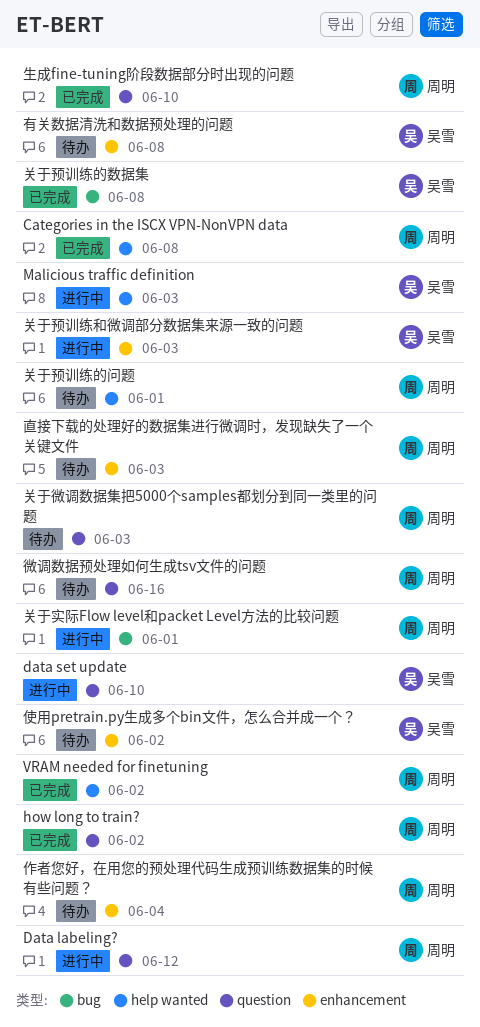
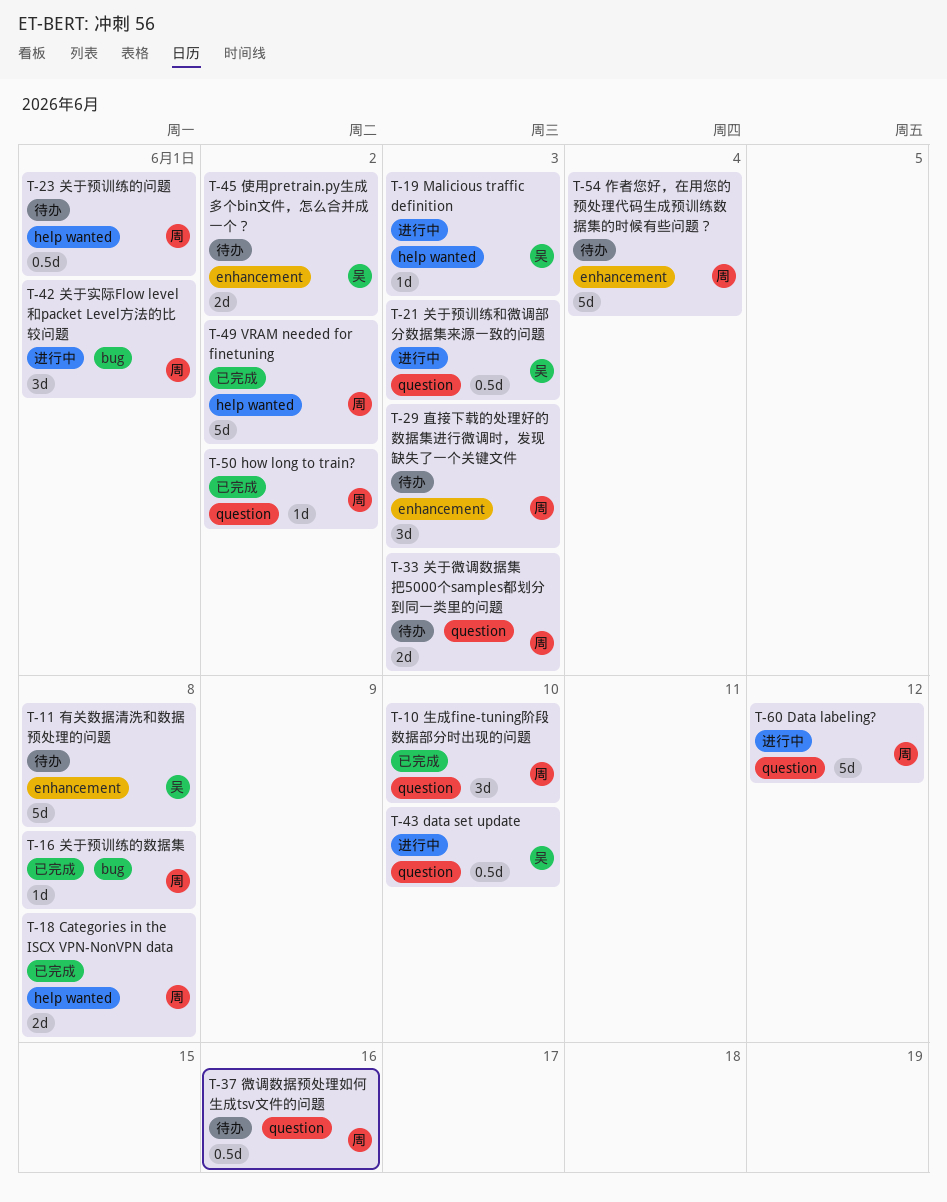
关于预训练和微调部分数据集来源一致的问题, label: enhancement -> question
关于预训练的数据集, owner: 吴雪 -> 周明

